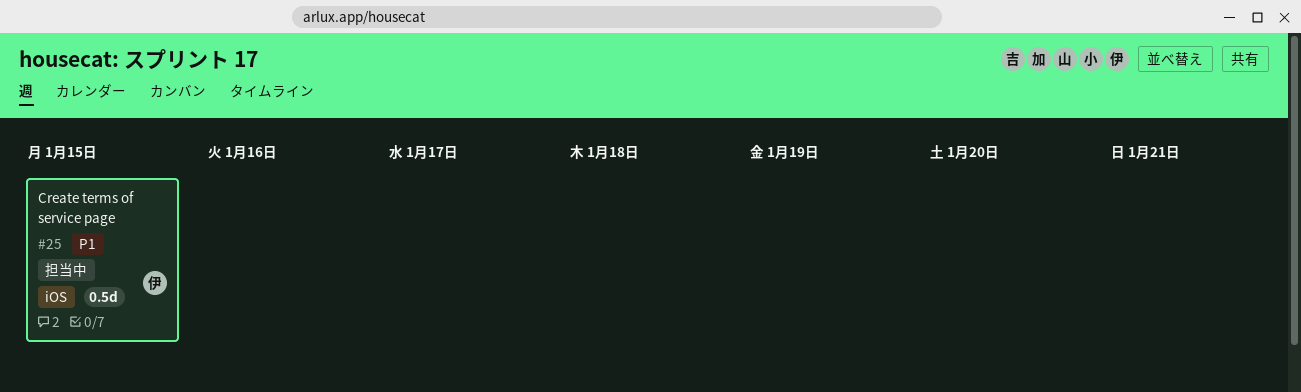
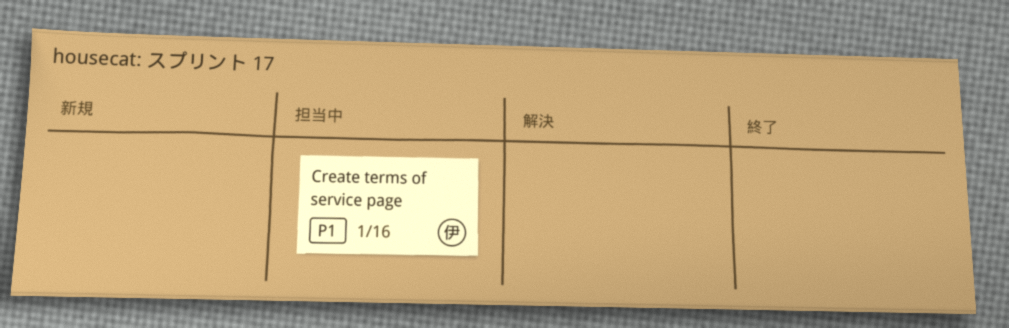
Create terms of service page, due: Jan 15 -> Jan 16

